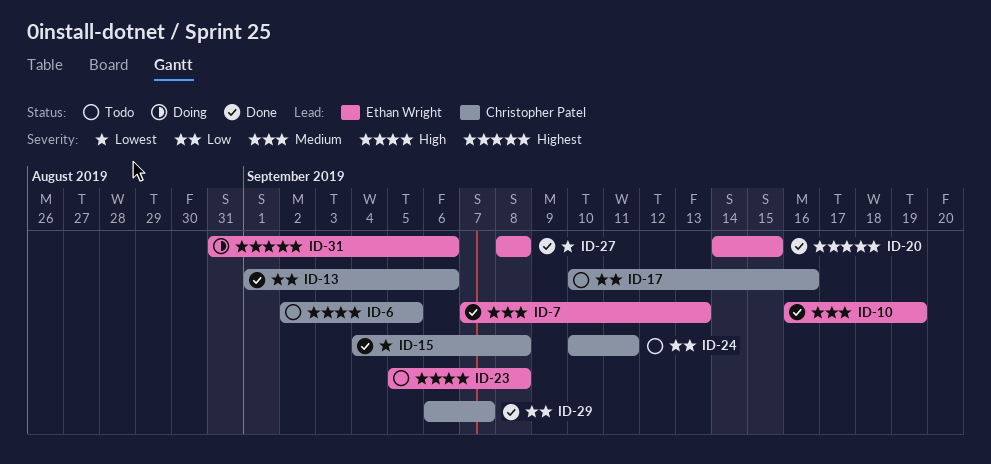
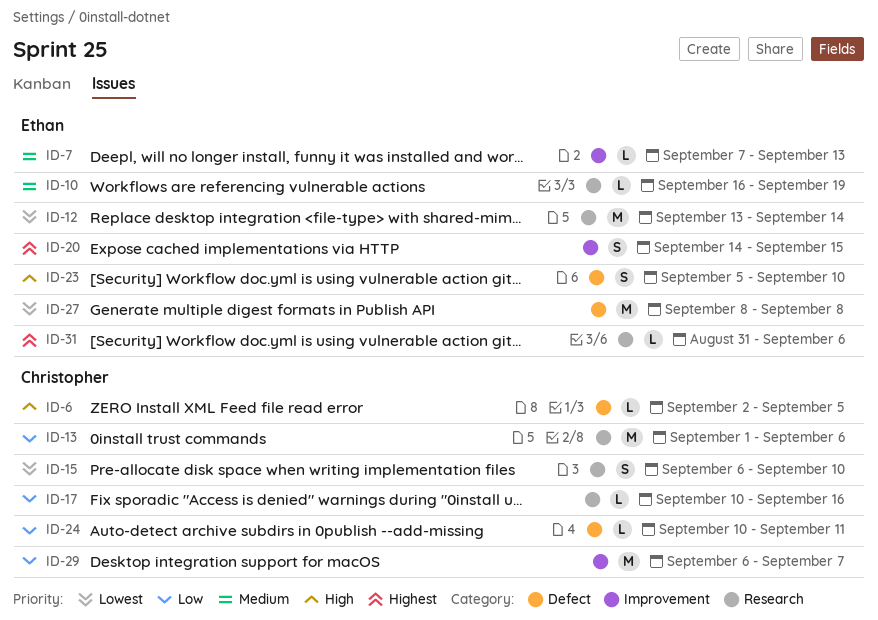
ID-12: none -> present
ID-15, start: Sep 4 -> Sep 6
ID-15, due: Sep 8 -> Sep 10
ID-23, due: Sep 8 -> Sep 10

